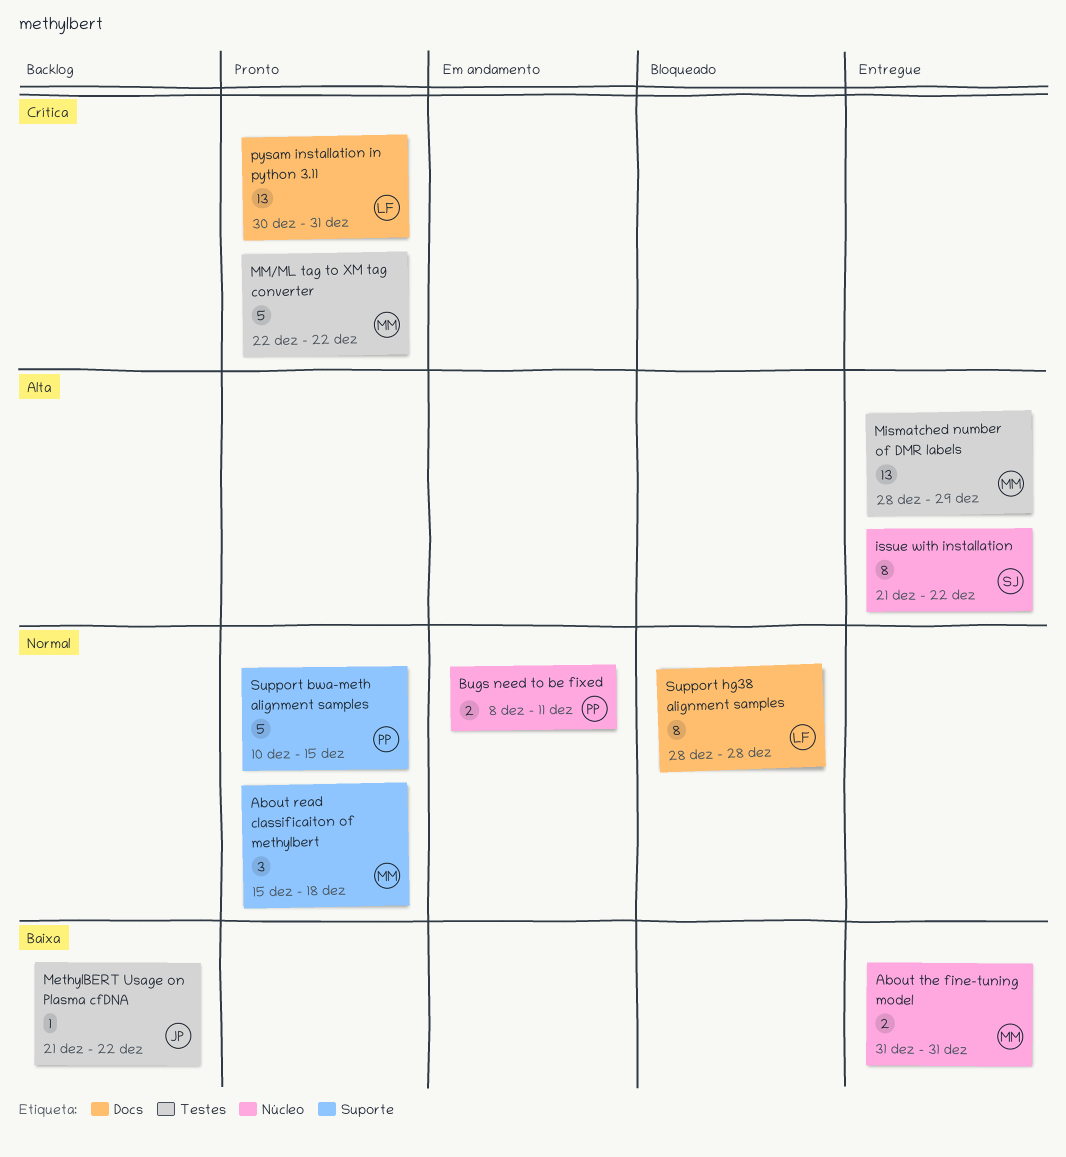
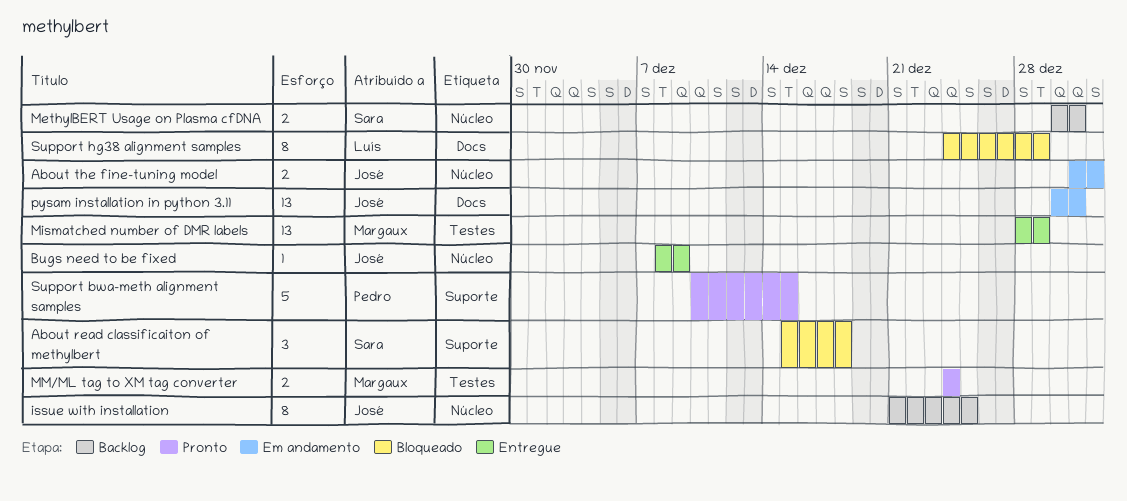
About read classificaiton of methylbert, status: Pronto -> Bloqueado
About read classificaiton of methylbert, owner: Margaux -> Sara
About the fine-tuning model, status: Entregue -> Em andamento
About the fine-tuning model, owner: Margaux -> José
About the fine-tuning model, due: Dec 31 -> Jan 1
Bugs need to be fixed, status: Em andamento -> Entregue
Bugs need to be fixed, owner: Pedro -> José
Bugs need to be fixed, estimate: 2 -> 1
Bugs need to be fixed, due: Dec 11 -> Dec 9
issue with installation, status: Entregue -> Backlog
issue with installation, owner: Sara -> José
issue with installation, due: Dec 22 -> Dec 25
MethylBERT Usage on Plasma cfDNA, owner: José -> Sara
MethylBERT Usage on Plasma cfDNA, label: Testes -> Núcleo
MethylBERT Usage on Plasma cfDNA, estimate: 1 -> 2
MethylBERT Usage on Plasma cfDNA, start: Dec 21 -> Dec 30
MethylBERT Usage on Plasma cfDNA, due: Dec 22 -> Dec 31
MM/ML tag to XM tag converter, estimate: 5 -> 2
MM/ML tag to XM tag converter, start: Dec 22 -> Dec 24
MM/ML tag to XM tag converter, due: Dec 22 -> Dec 24
pysam installation in python 3.11, status: Pronto -> Em andamento
pysam installation in python 3.11, owner: Luís -> José
Support hg38 alignment samples, start: Dec 28 -> Dec 24
Support hg38 alignment samples, due: Dec 28 -> Dec 29

